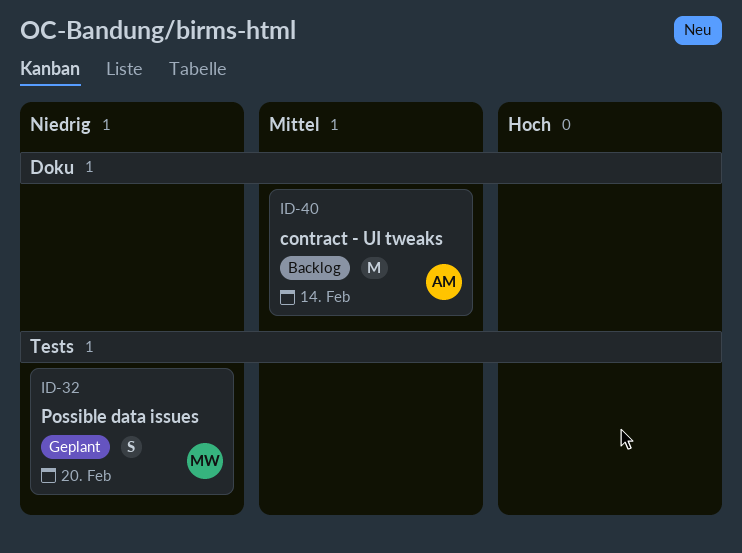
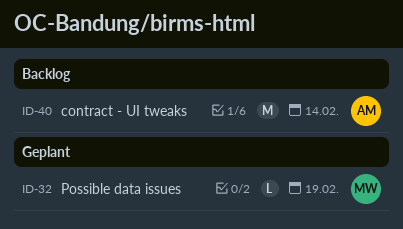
ID-32, estimate: S -> L
ID-32, due: Feb 20 -> Feb 19

